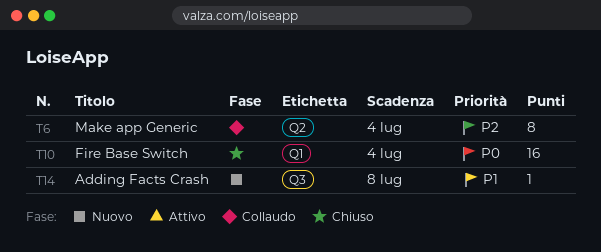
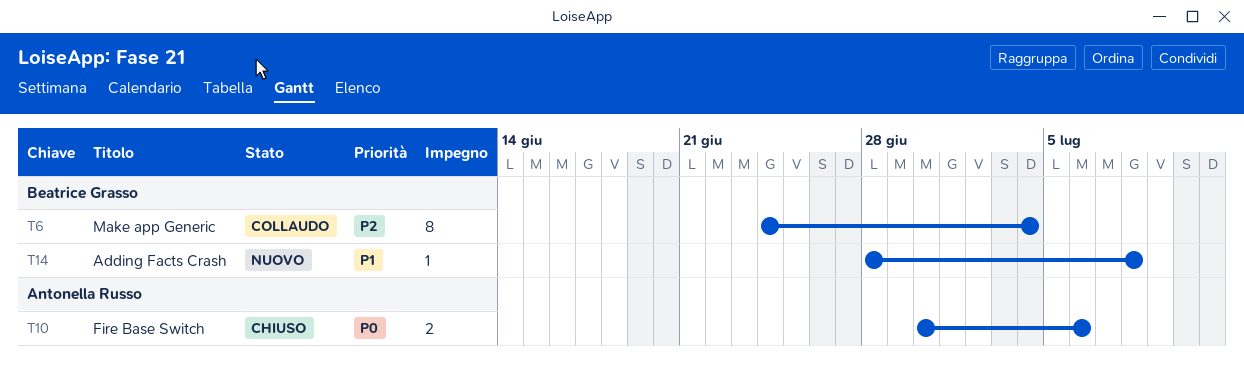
T10, estimate: 16 -> 2
T10, due: Jul 4 -> Jul 6

